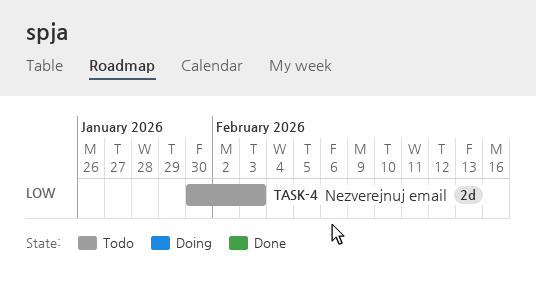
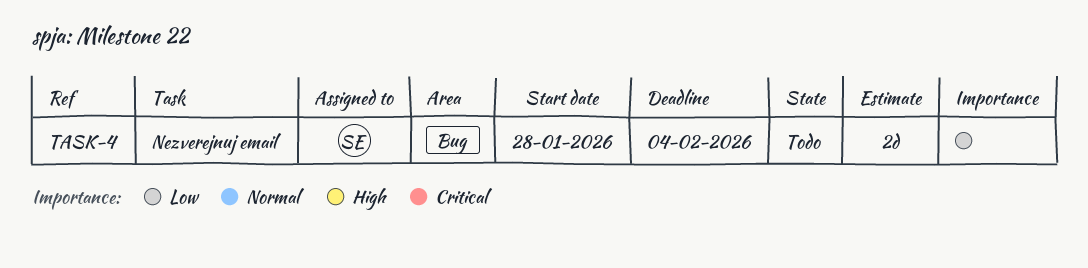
TASK-4, start: Jan 30 -> Jan 28
TASK-4, due: Feb 3 -> Feb 4

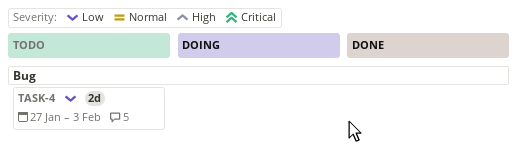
TASK-4, start: Jan 28 -> Jan 27
TASK-4, due: Feb 4 -> Feb 3

